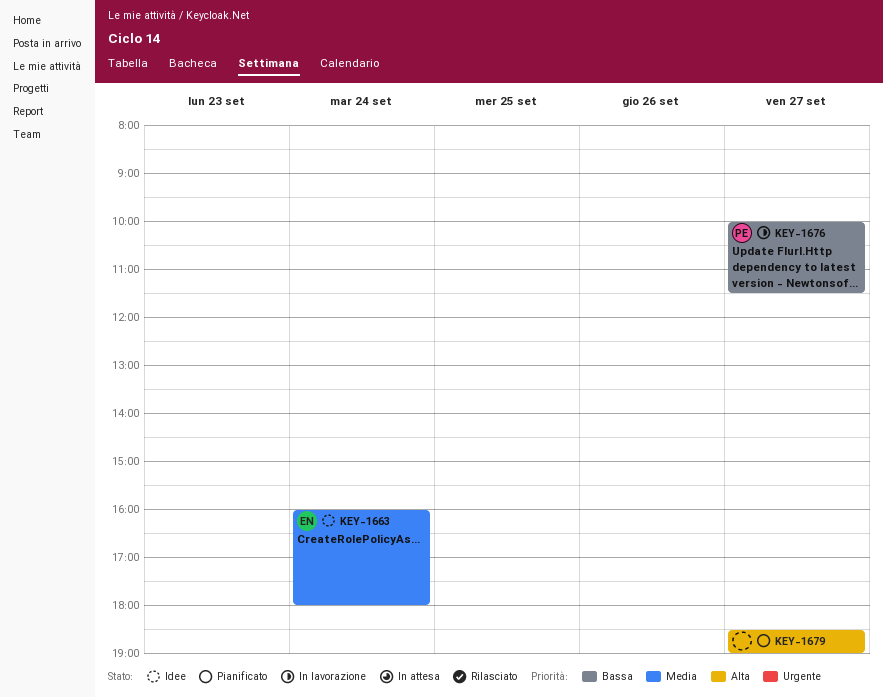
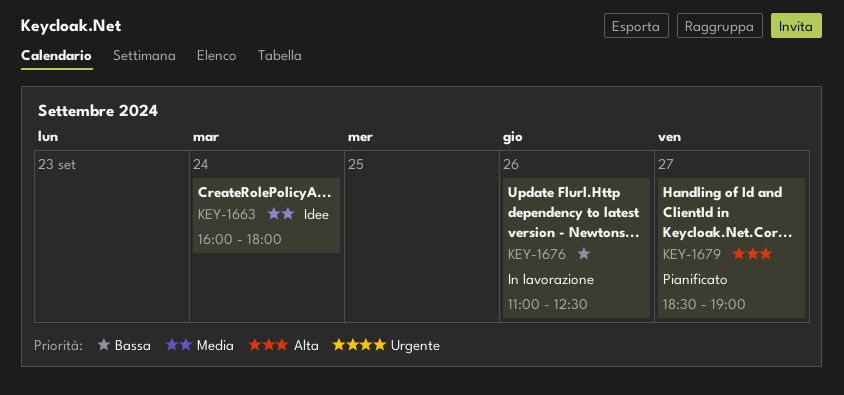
KEY-1676, day: Sep 27 -> Sep 26
KEY-1676, begins: 10:00 -> 11:00
KEY-1676, ends: 11:30 -> 12:30

